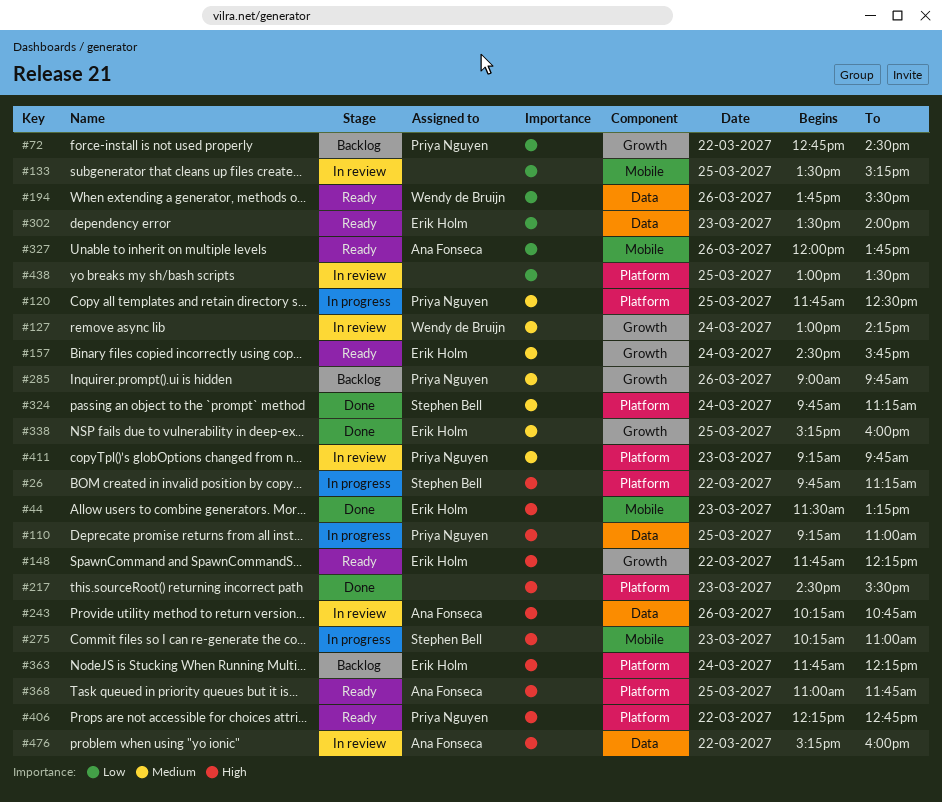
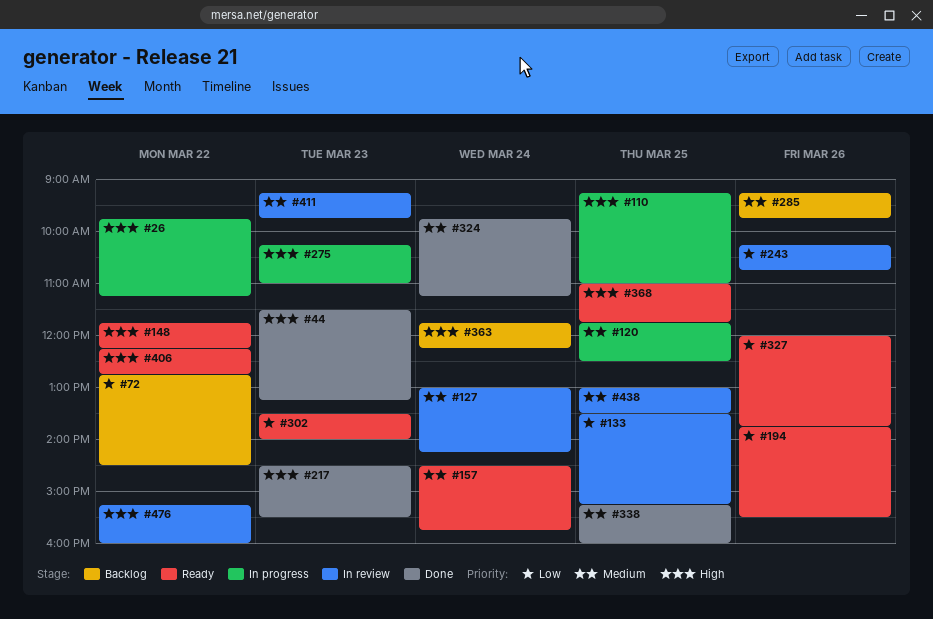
#243, priority: High -> Low
#285, begins: 09:00 -> 09:15
#438, priority: Low -> Medium

